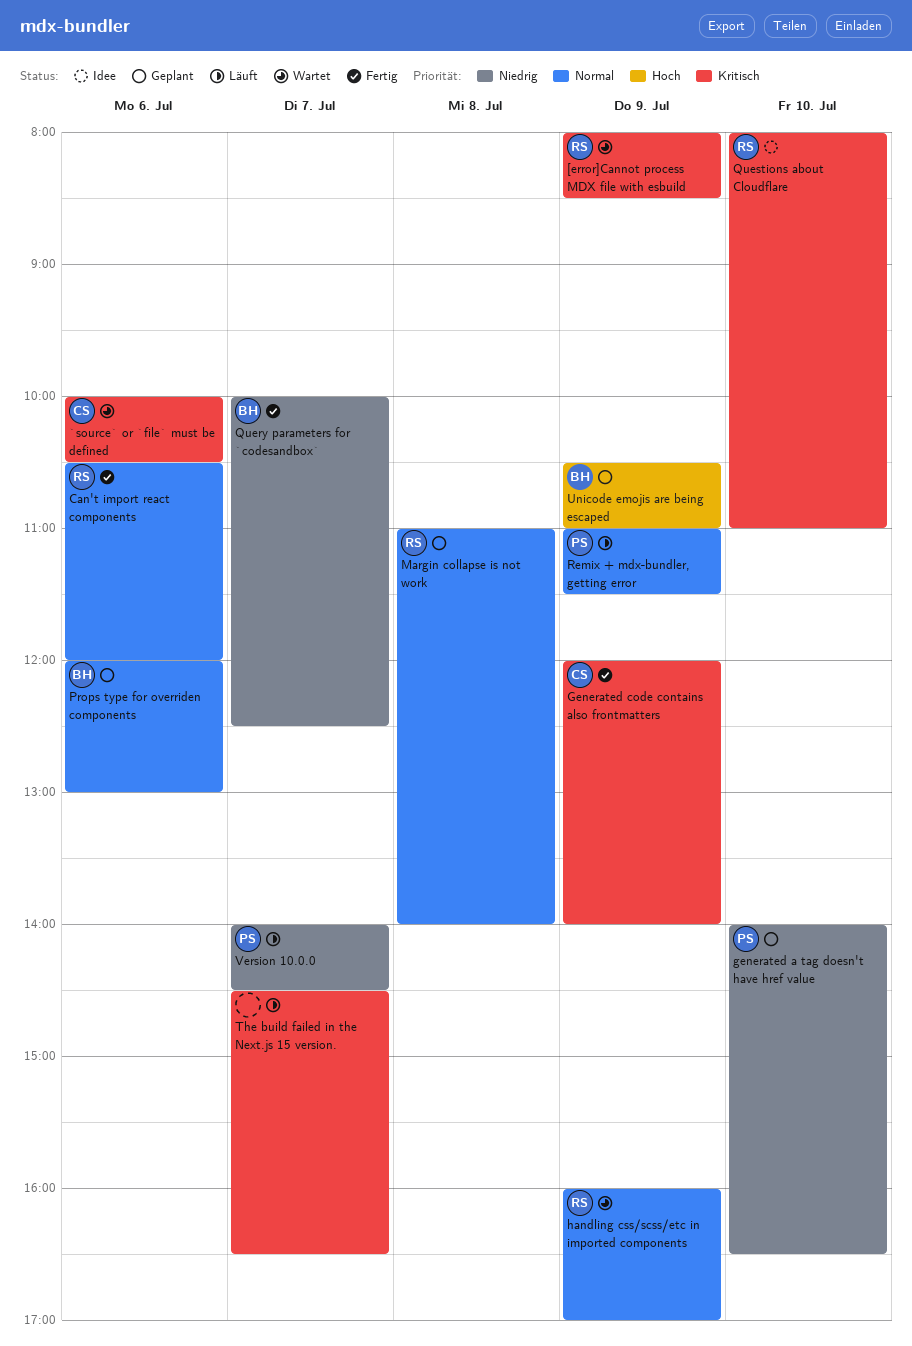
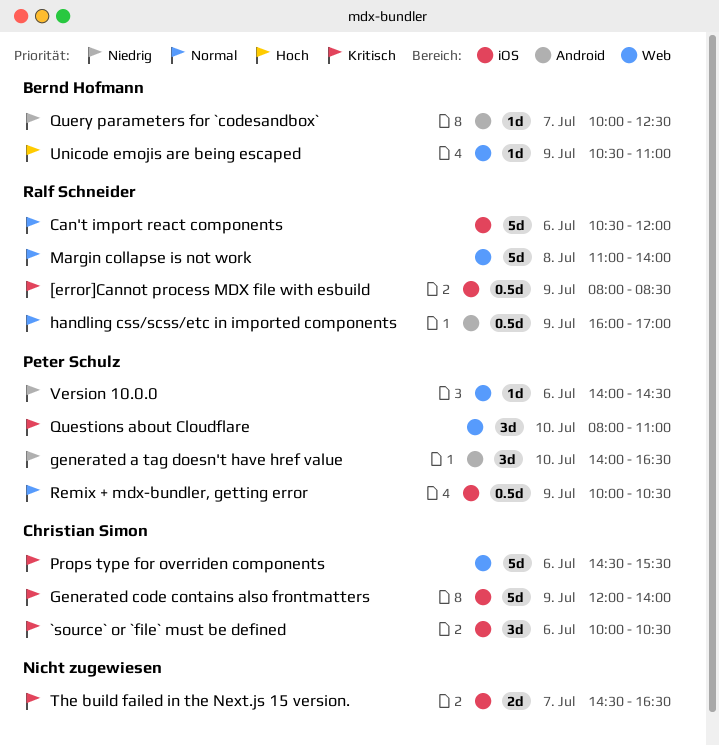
Props type for overriden components, owner: Bernd Hofmann -> Christian Simon
Props type for overriden components, priority: Normal -> Kritisch
Props type for overriden components, begins: 12:00 -> 14:30
Props type for overriden components, ends: 13:00 -> 15:30
Questions about Cloudflare, owner: Ralf Schneider -> Peter Schulz
Remix + mdx-bundler, getting error, begins: 11:00 -> 10:00
Remix + mdx-bundler, getting error, ends: 11:30 -> 10:30
Version 10.0.0, day: Jul 7 -> Jul 6

